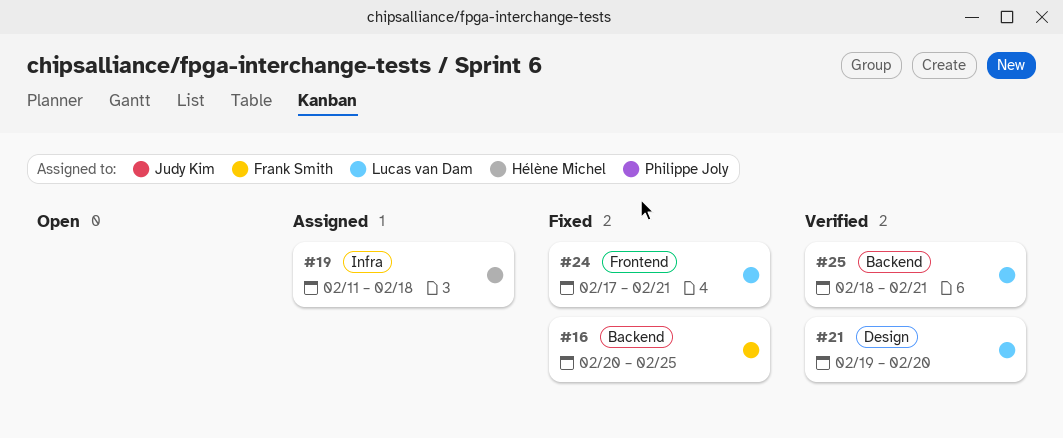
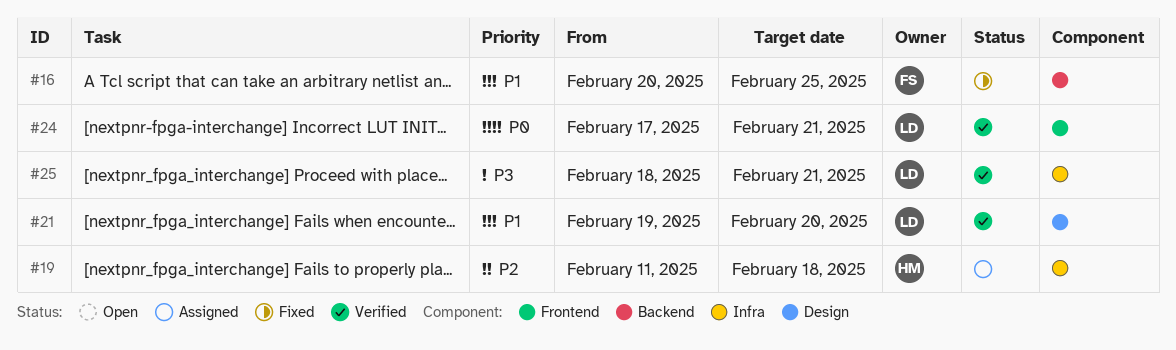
#24, status: Fixed -> Verified
#25, label: Backend -> Infra

